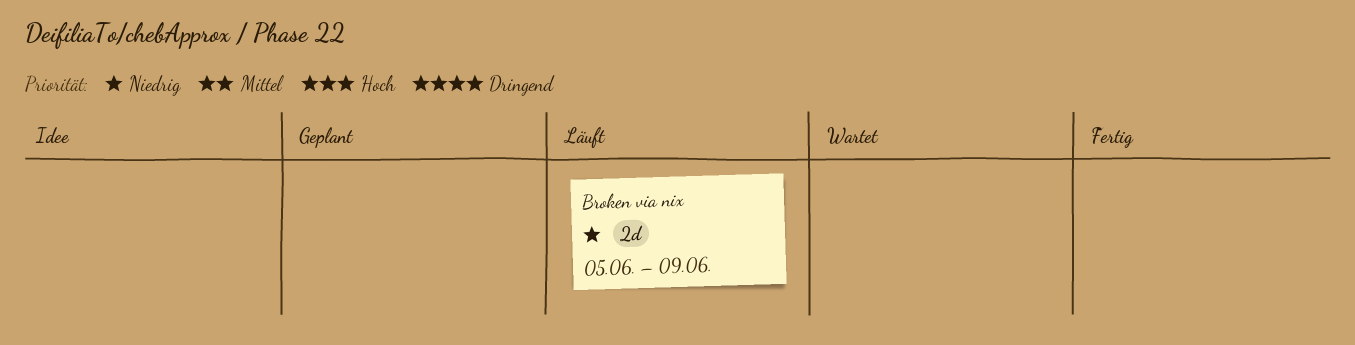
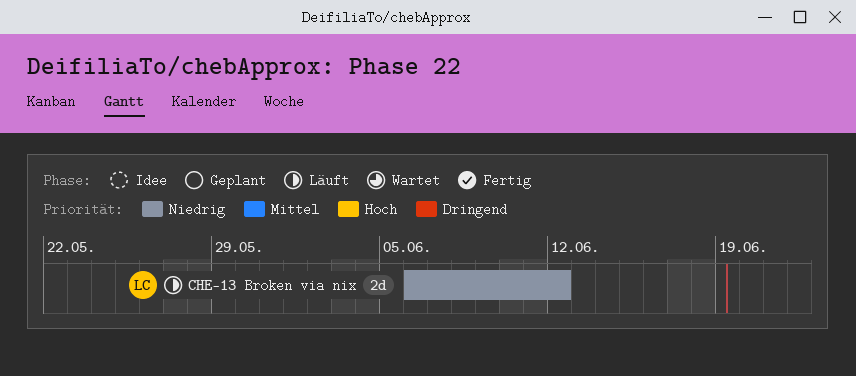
Broken via nix, start: Jun 5 -> Jun 6
Broken via nix, due: Jun 9 -> Jun 12

